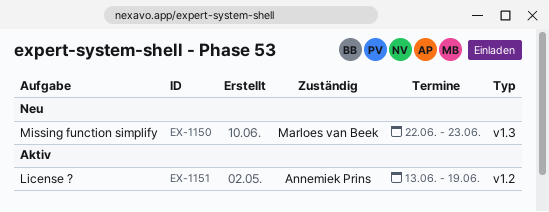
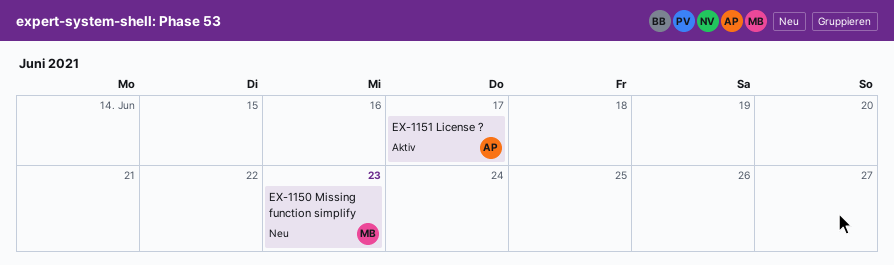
EX-1151, due: Jun 19 -> Jun 17

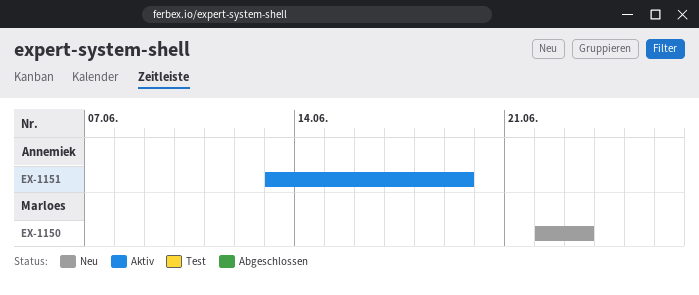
EX-1151, due: Jun 17 -> Jun 19

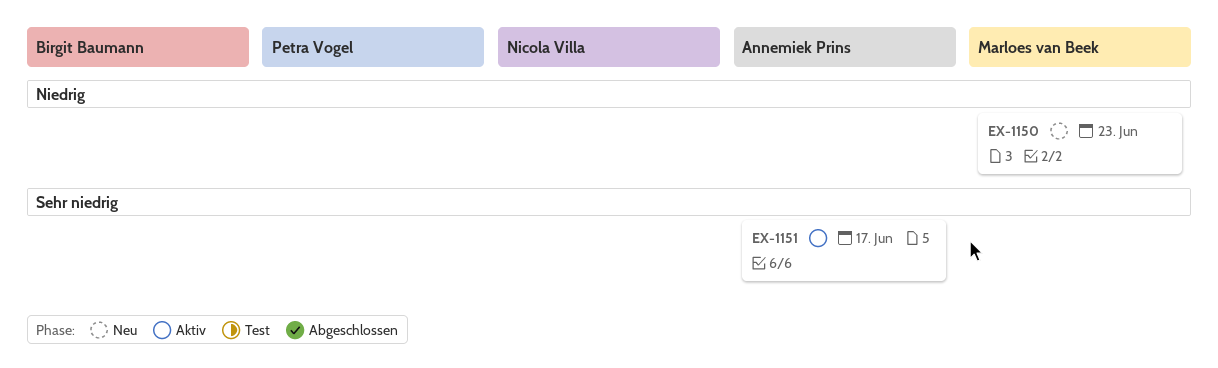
EX-1151, due: Jun 19 -> Jun 17

